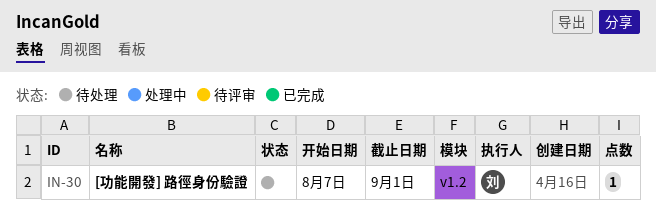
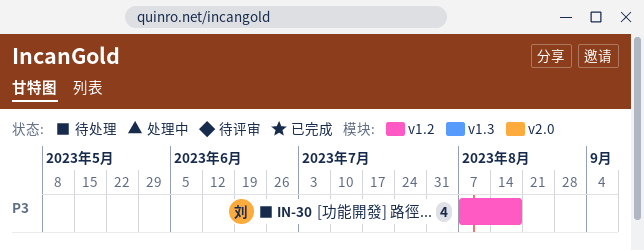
IN-30, estimate: 1 -> 4
IN-30, due: Sep 1 -> Aug 18

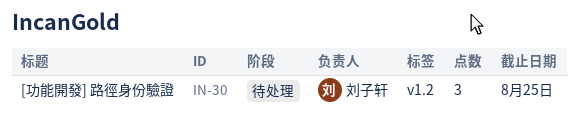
IN-30, estimate: 4 -> 3
IN-30, due: Aug 18 -> Aug 25

